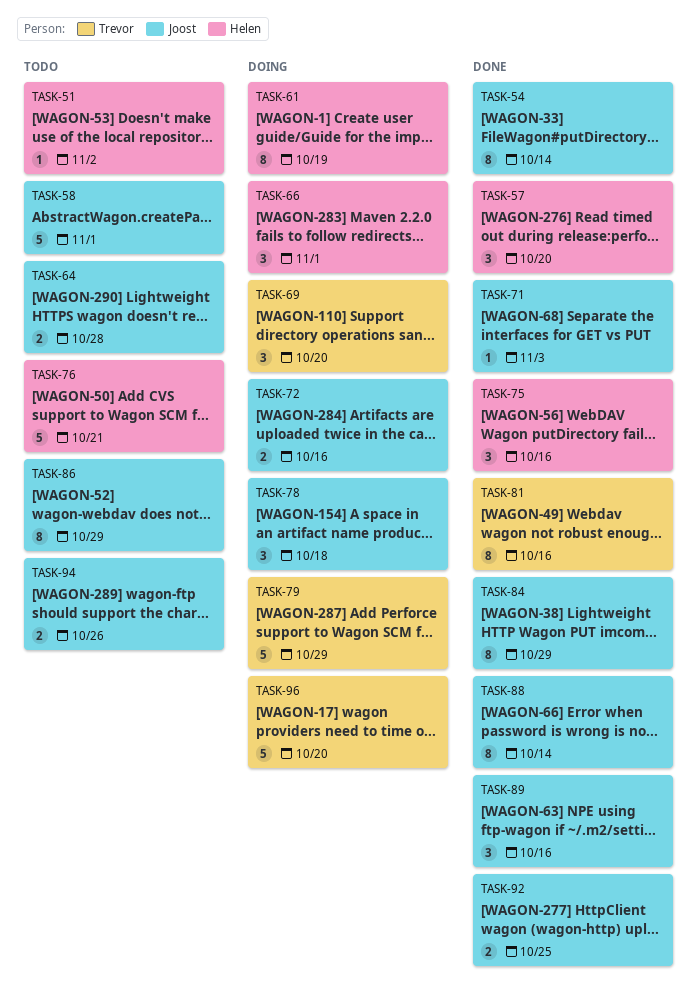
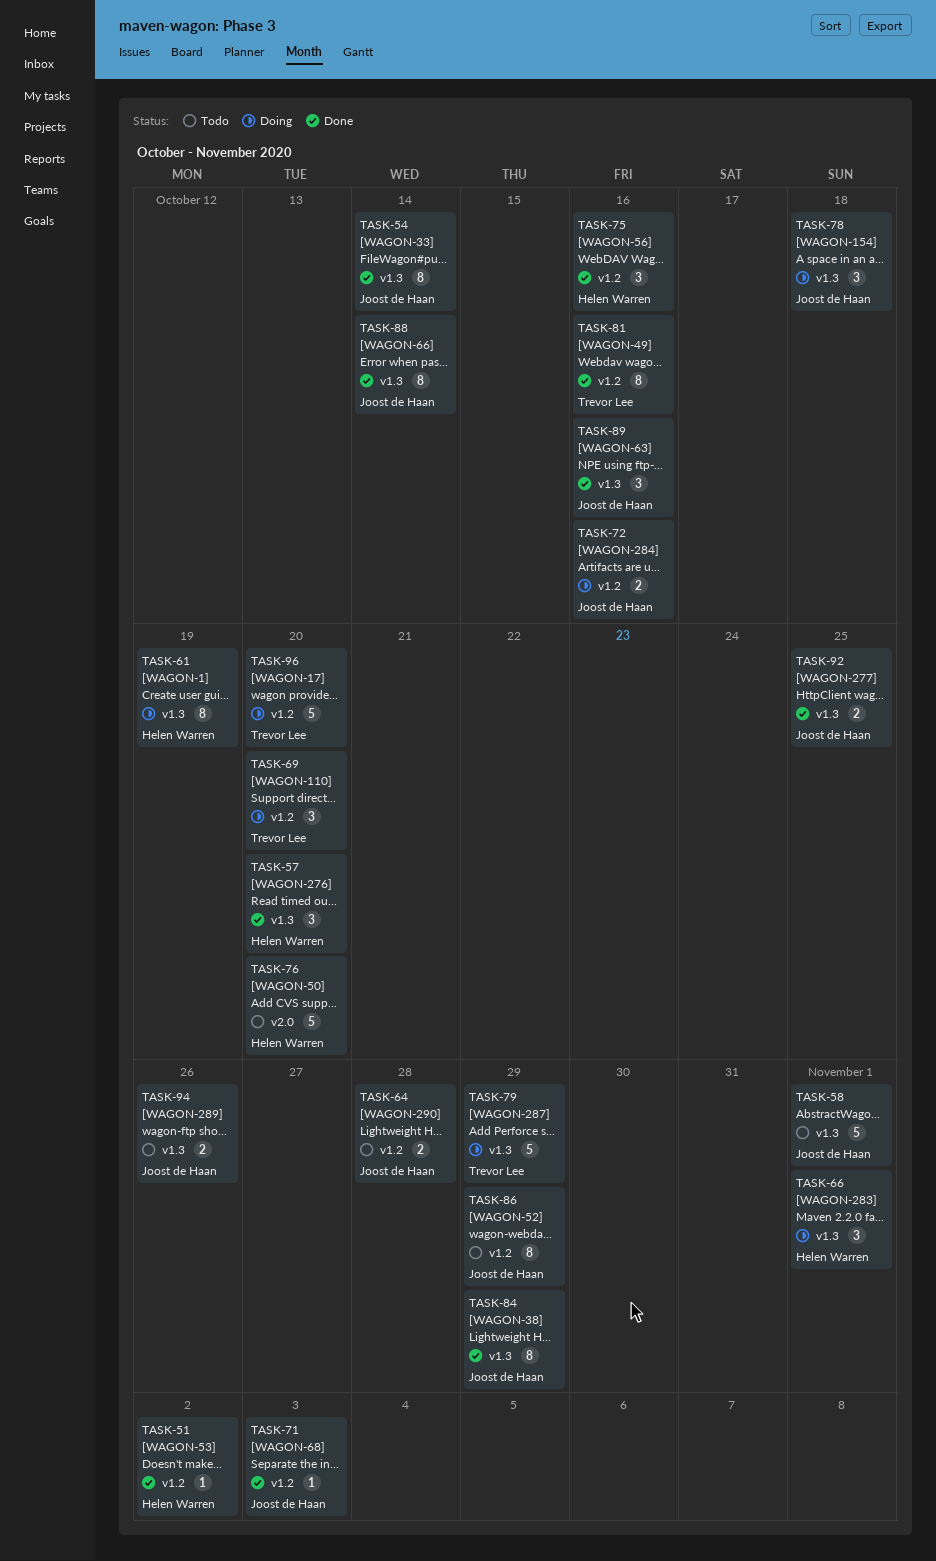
TASK-51, status: Todo -> Done
TASK-76, due: Oct 21 -> Oct 20

